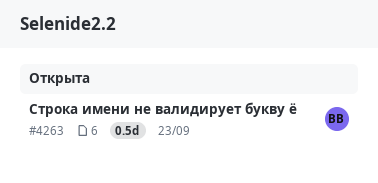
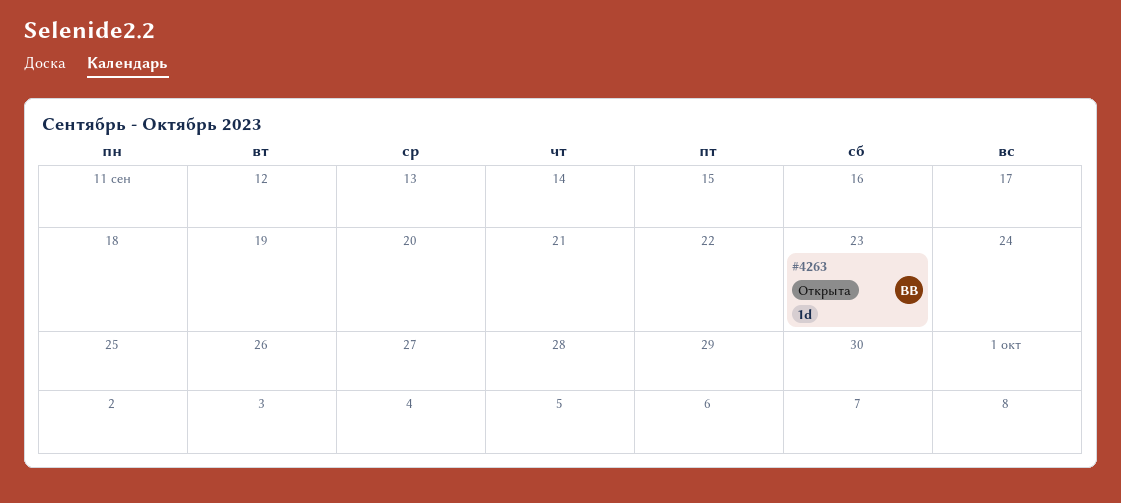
#4263, estimate: 0.5d -> 1d

